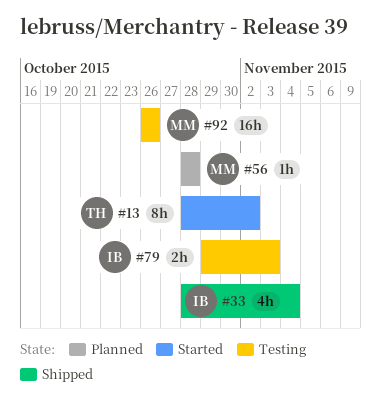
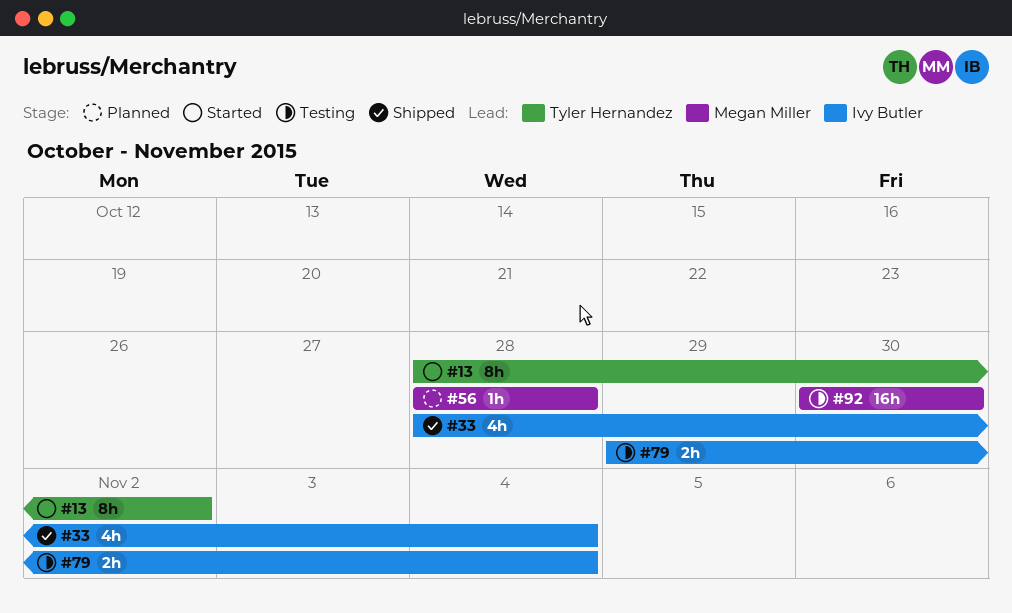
#79, due: Nov 3 -> Nov 4
#92, start: Oct 26 -> Oct 30
#92, due: Oct 26 -> Oct 30

